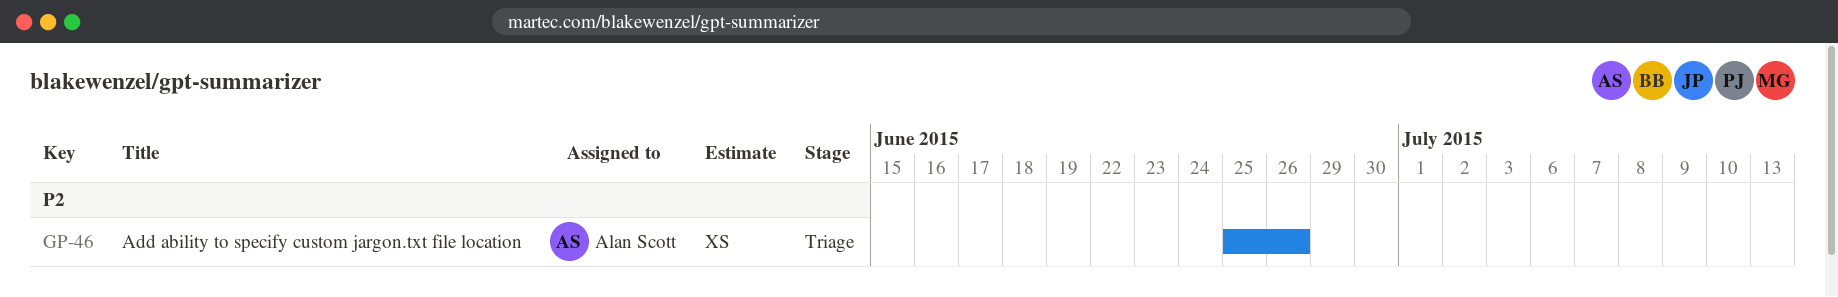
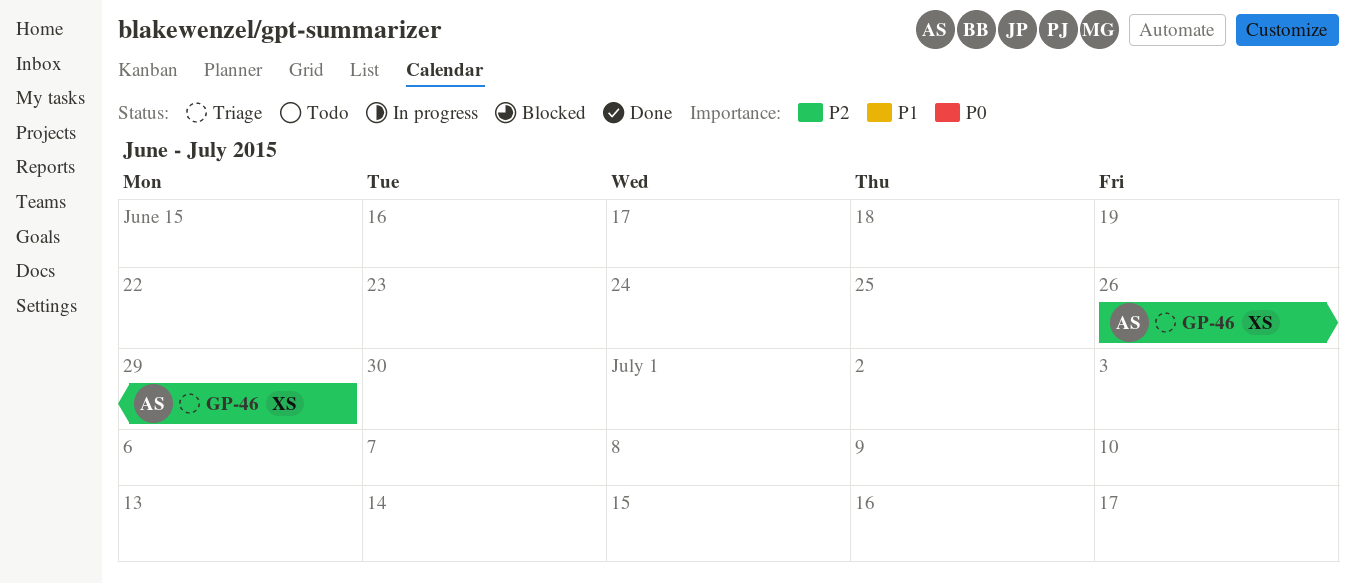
GP-46, start: Jun 25 -> Jun 26
GP-46, due: Jun 26 -> Jun 29

